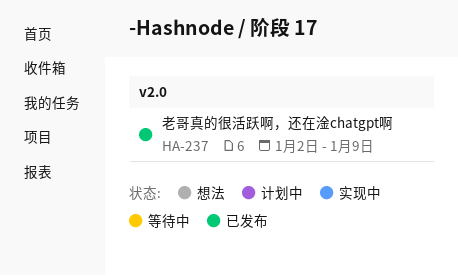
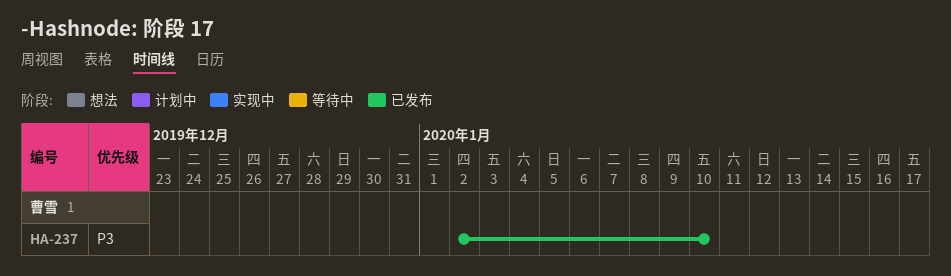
HA-237, due: Jan 9 -> Jan 10

